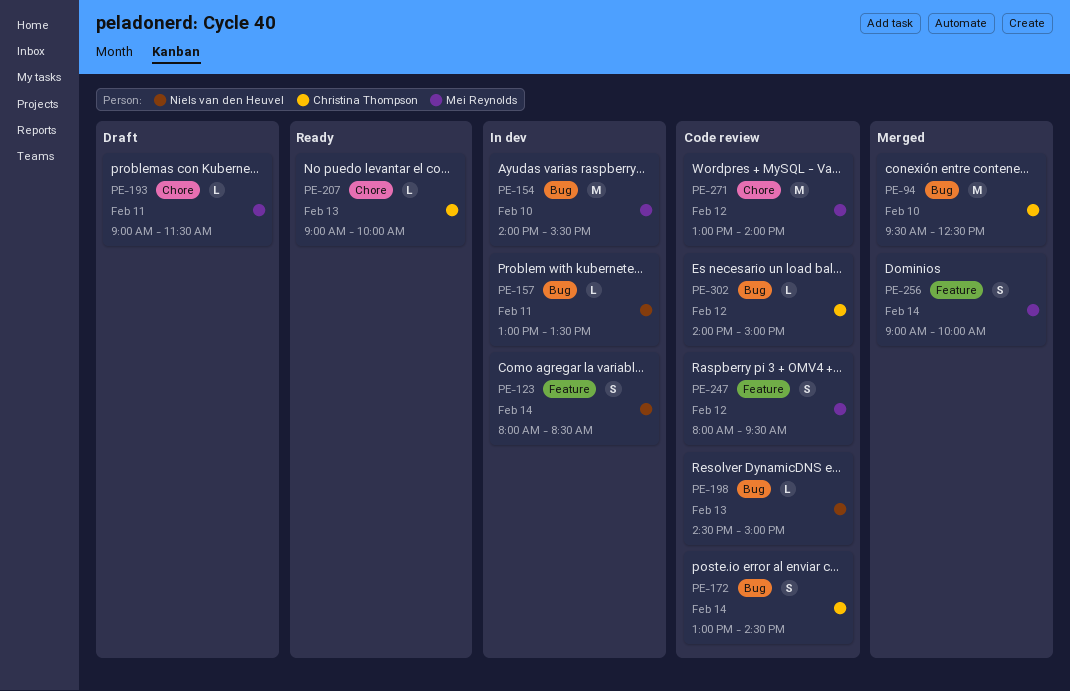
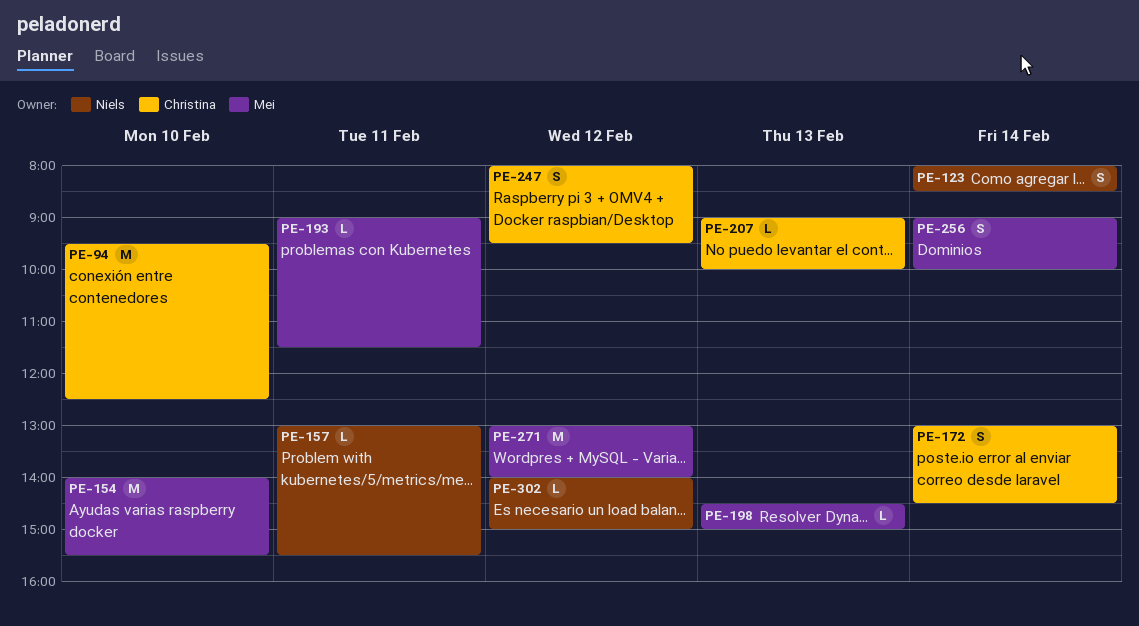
PE-157, ends: 13:30 -> 15:30
PE-198, owner: Niels van den Heuvel -> Mei Reynolds
PE-247, owner: Mei Reynolds -> Christina Thompson
PE-302, owner: Christina Thompson -> Niels van den Heuvel

